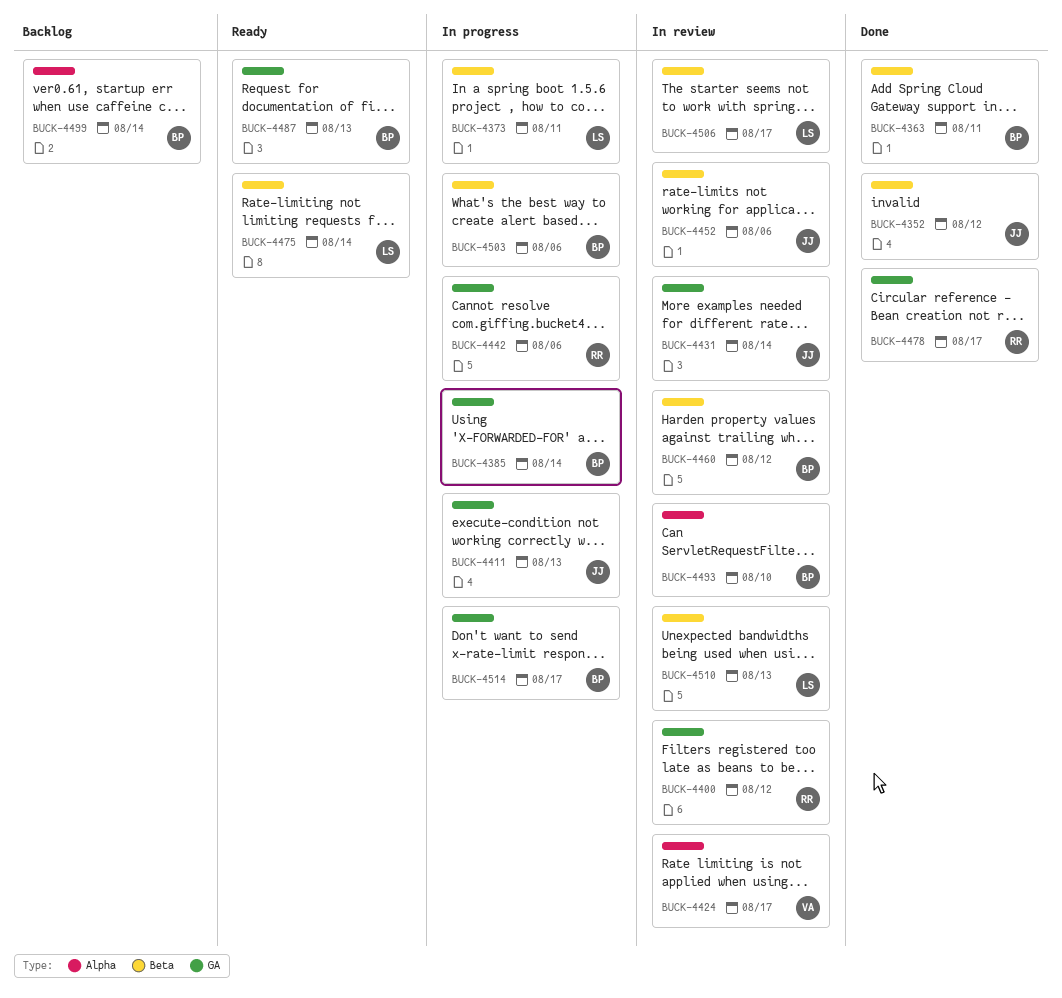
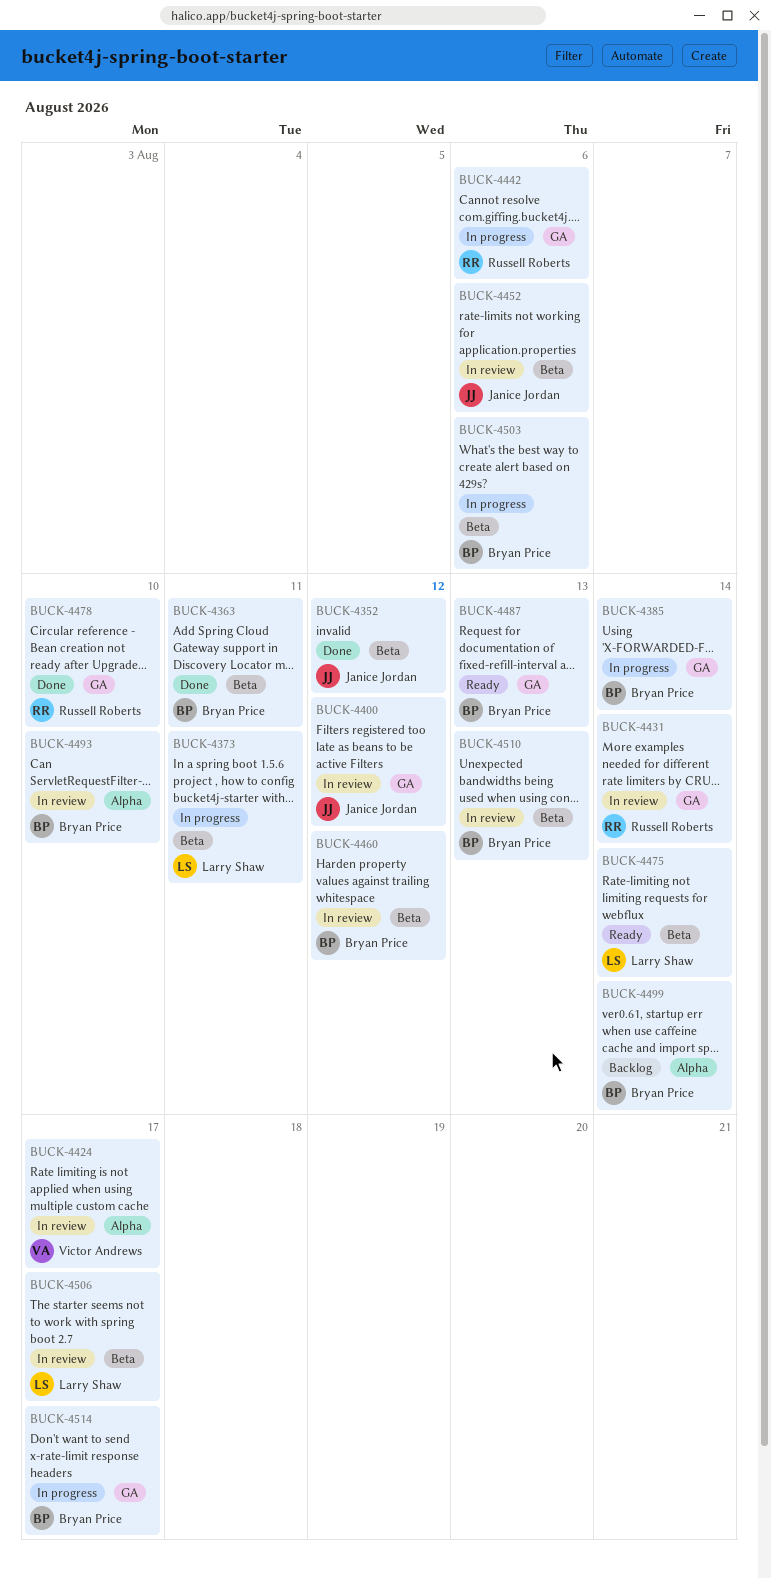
BUCK-4400, owner: Russell Roberts -> Janice Jordan
BUCK-4411: present -> none
BUCK-4431, owner: Janice Jordan -> Russell Roberts
BUCK-4478, due: Aug 17 -> Aug 10
BUCK-4510, owner: Larry Shaw -> Bryan Price

